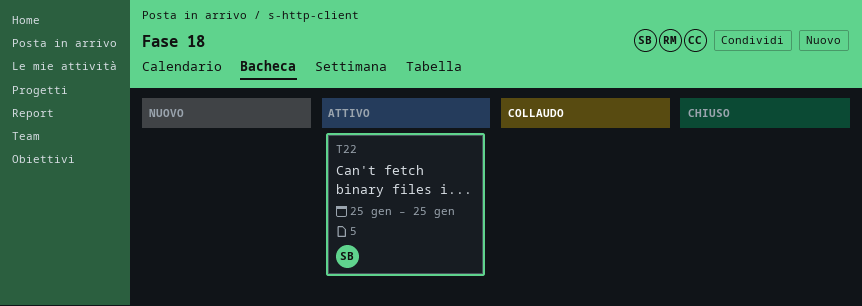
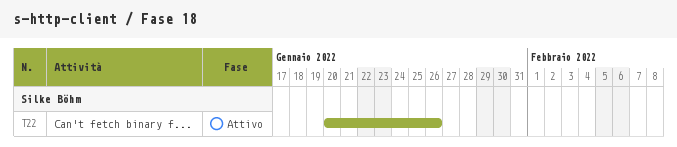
T22, start: Jan 25 -> Jan 20
T22, due: Jan 25 -> Jan 26

